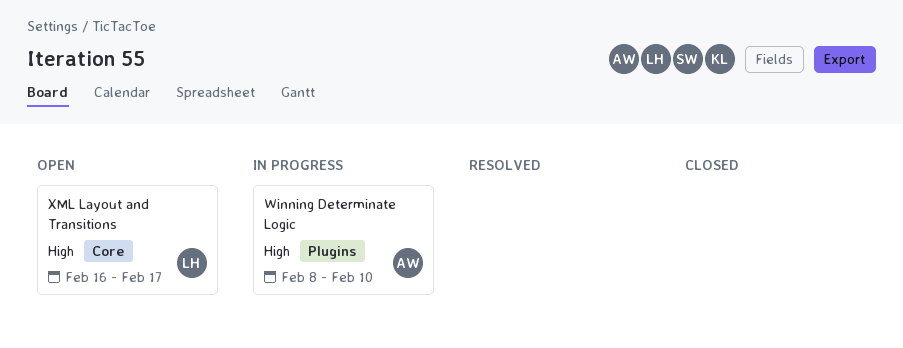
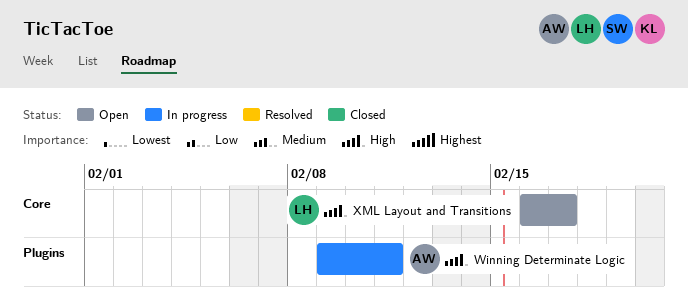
Winning Determinate Logic, start: Feb 8 -> Feb 9
Winning Determinate Logic, due: Feb 10 -> Feb 11

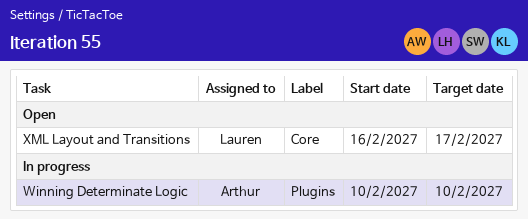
Winning Determinate Logic, start: Feb 9 -> Feb 10
Winning Determinate Logic, due: Feb 11 -> Feb 10

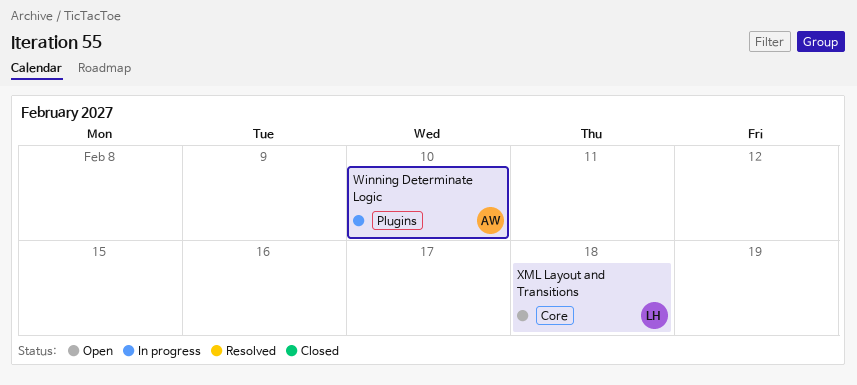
XML Layout and Transitions, due: Feb 17 -> Feb 18

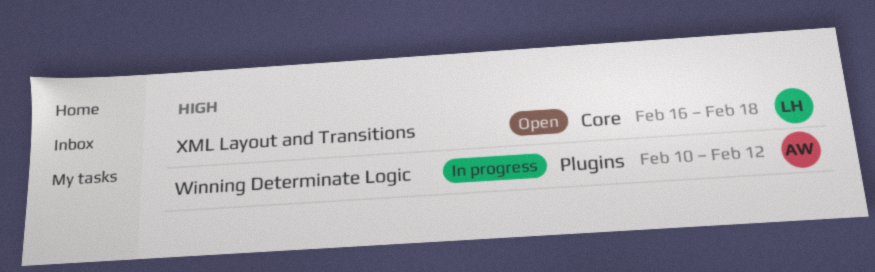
Winning Determinate Logic, due: Feb 10 -> Feb 12

